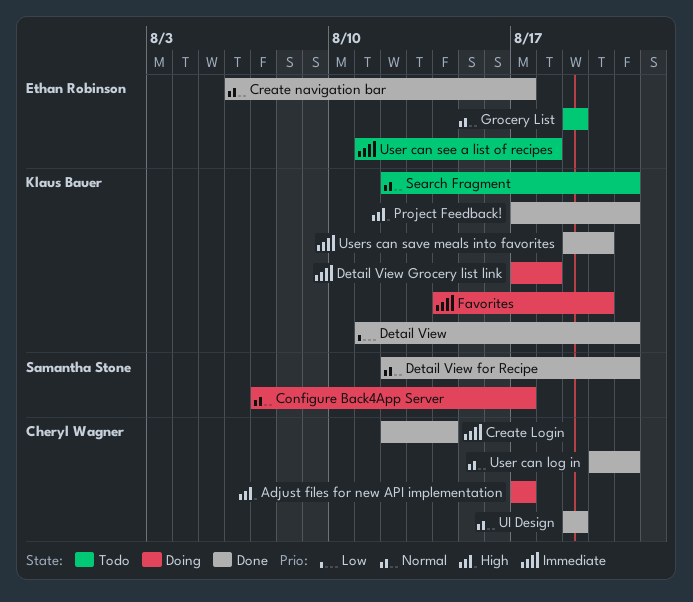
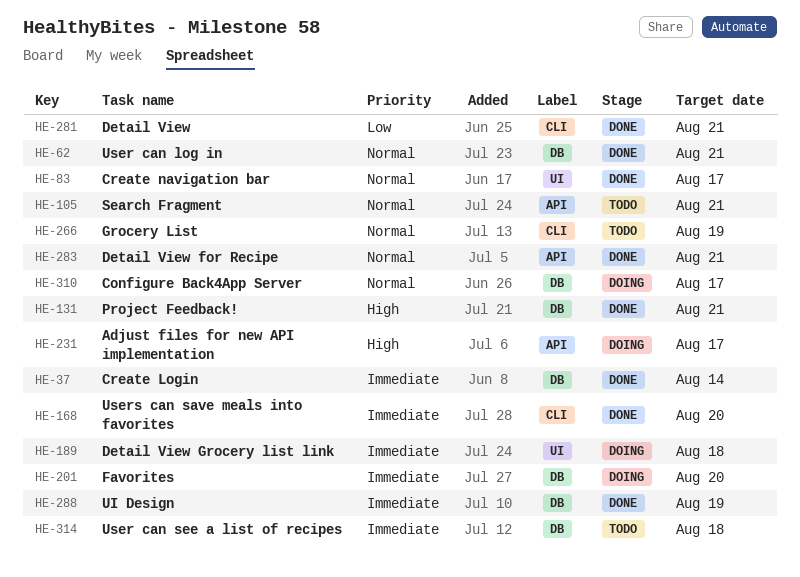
UI Design, priority: Normal -> Immediate

